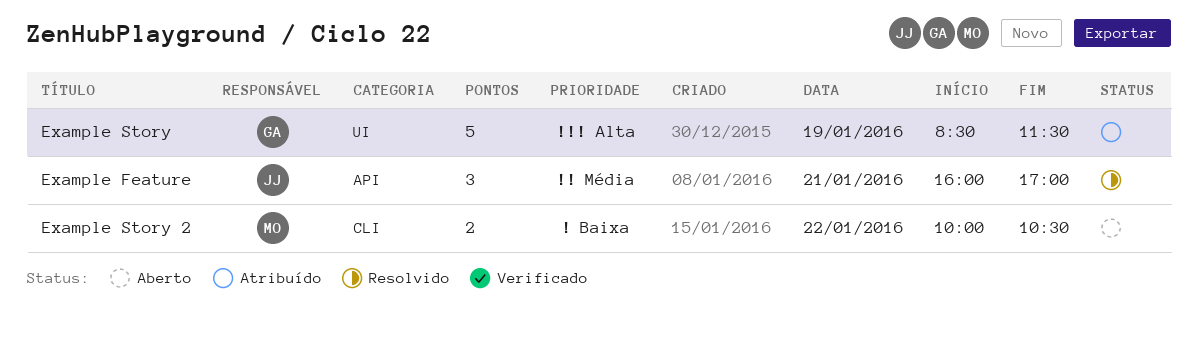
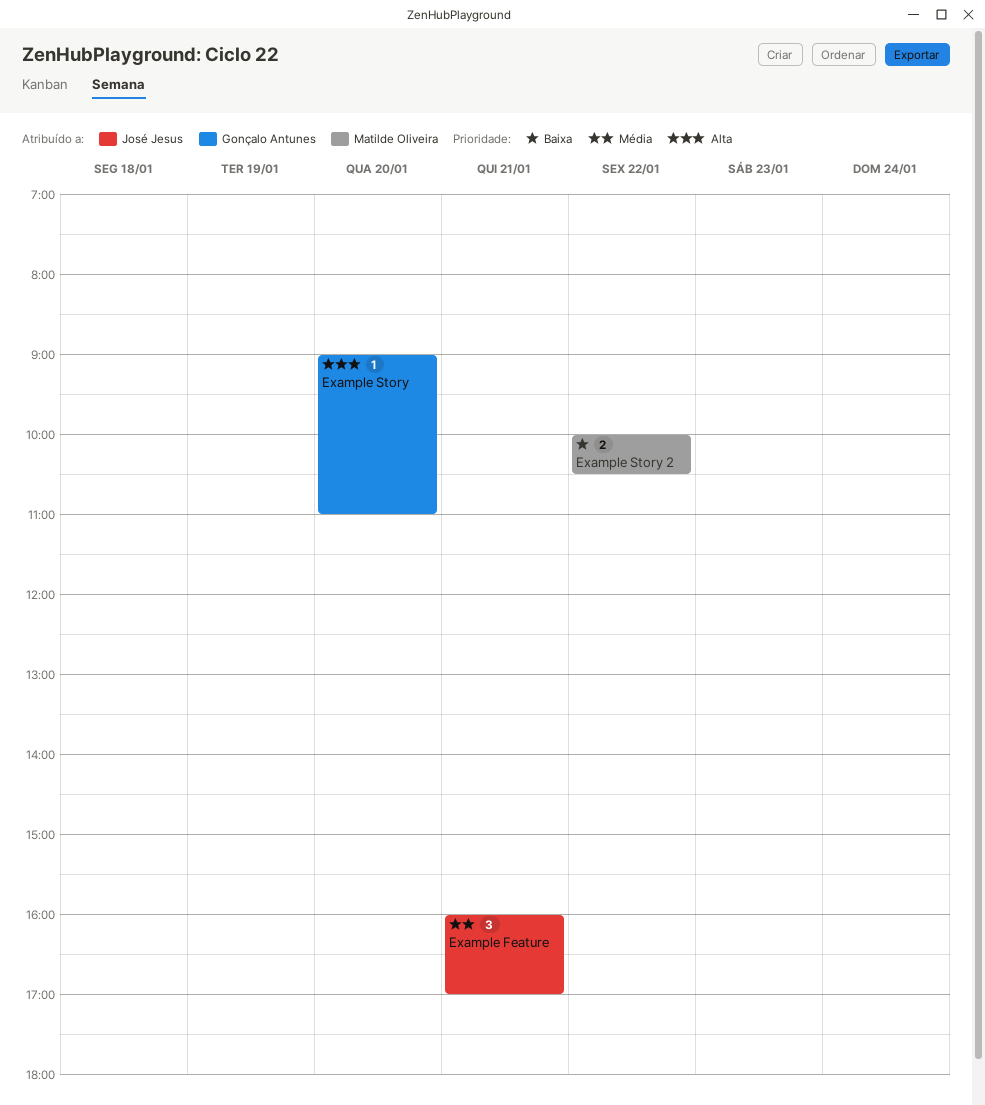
Example Story, estimate: 5 -> 1
Example Story, day: Jan 19 -> Jan 20
Example Story, begins: 08:30 -> 09:00
Example Story, ends: 11:30 -> 11:00

